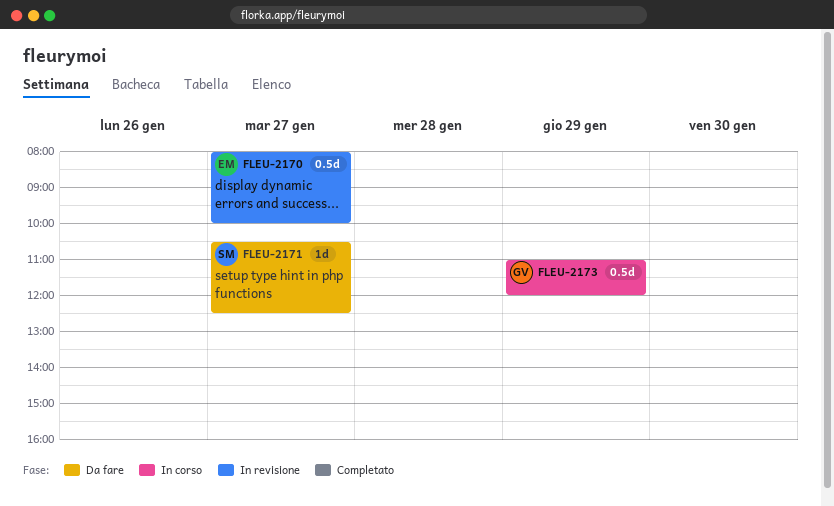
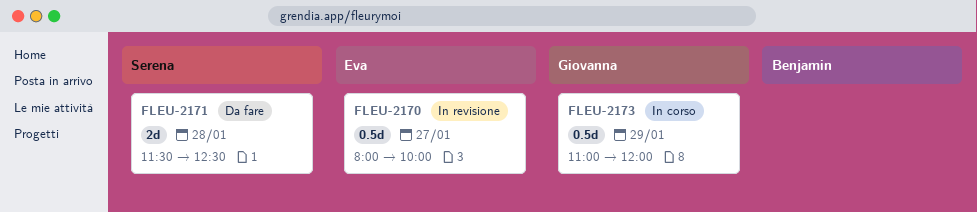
FLEU-2171, estimate: 1d -> 2d
FLEU-2171, day: Jan 27 -> Jan 28
FLEU-2171, begins: 10:30 -> 11:30

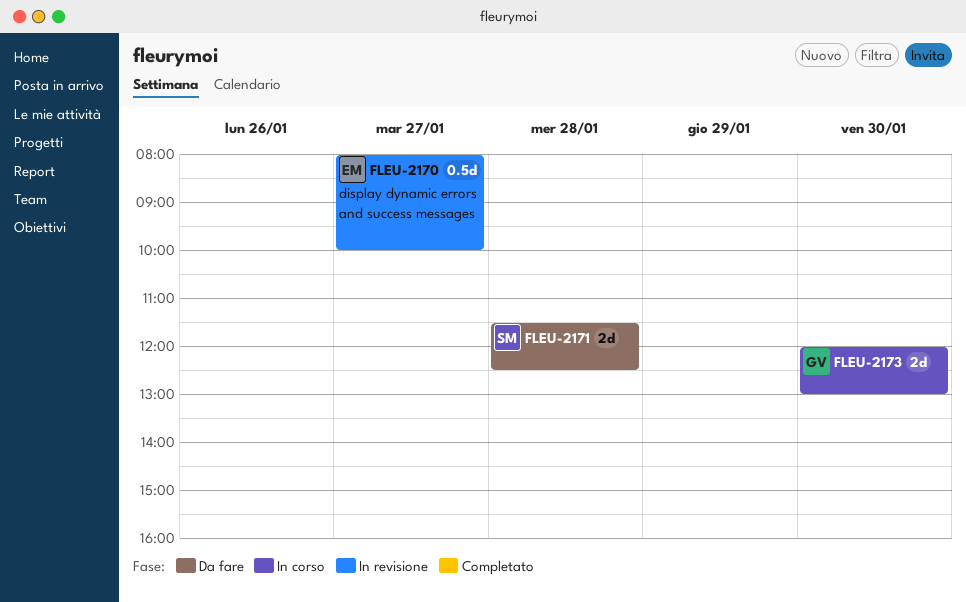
FLEU-2173, estimate: 0.5d -> 2d
FLEU-2173, day: Jan 29 -> Jan 30
FLEU-2173, begins: 11:00 -> 12:00
FLEU-2173, ends: 12:00 -> 13:00

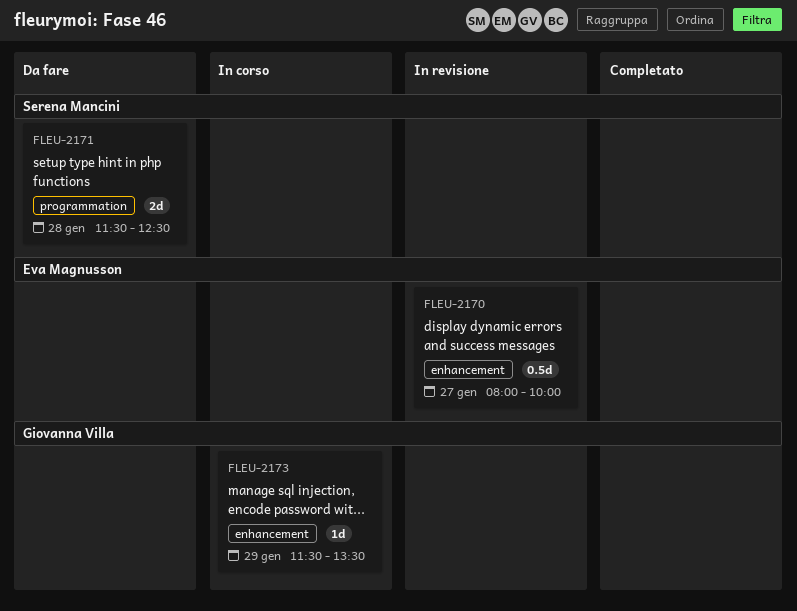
FLEU-2173, estimate: 2d -> 1d
FLEU-2173, day: Jan 30 -> Jan 29
FLEU-2173, begins: 12:00 -> 11:30
FLEU-2173, ends: 13:00 -> 13:30

